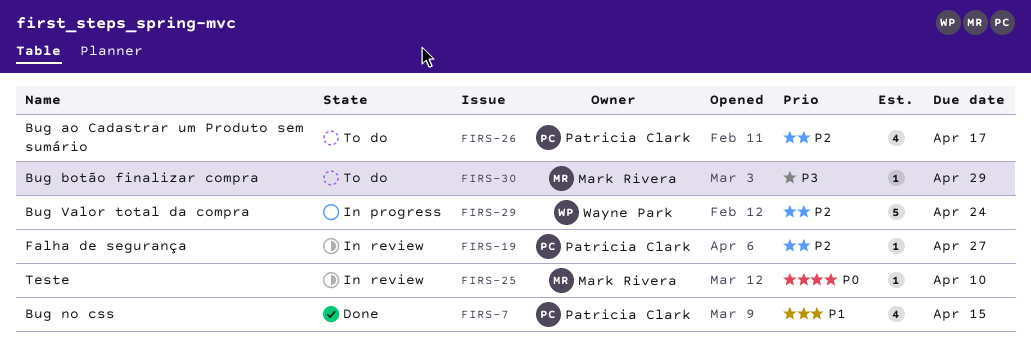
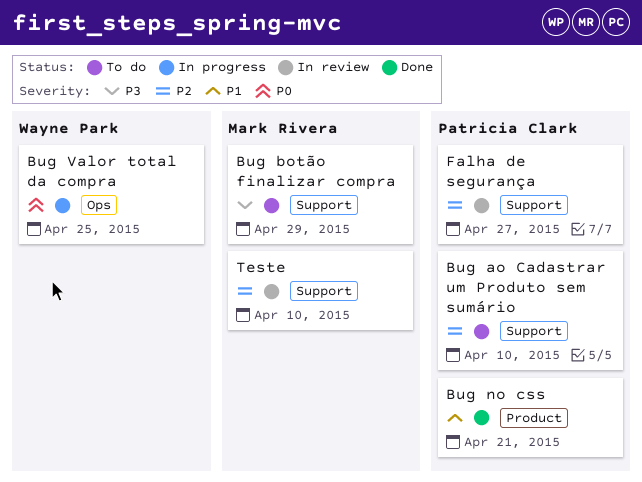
Bug ao Cadastrar um Produto sem sumário, due: Apr 17 -> Apr 10
Bug no css, due: Apr 15 -> Apr 21
Bug Valor total da compra, priority: P2 -> P0
Bug Valor total da compra, due: Apr 24 -> Apr 25
Teste, priority: P0 -> P2

